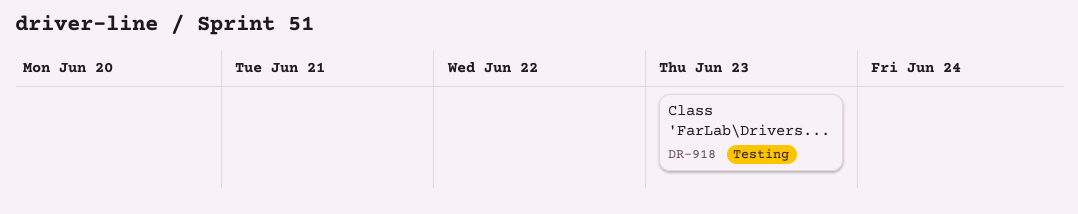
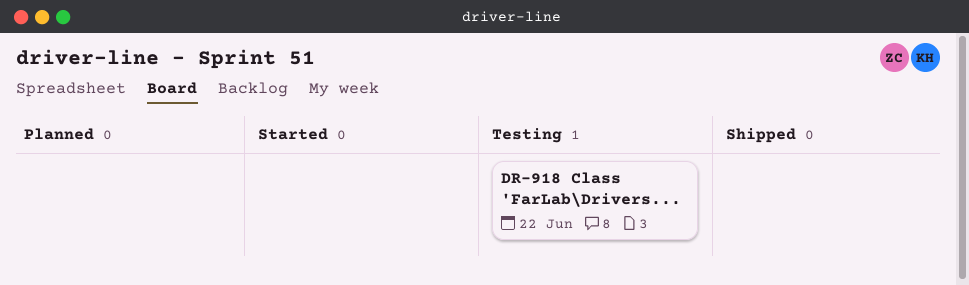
DR-918, due: Jun 23 -> Jun 22

